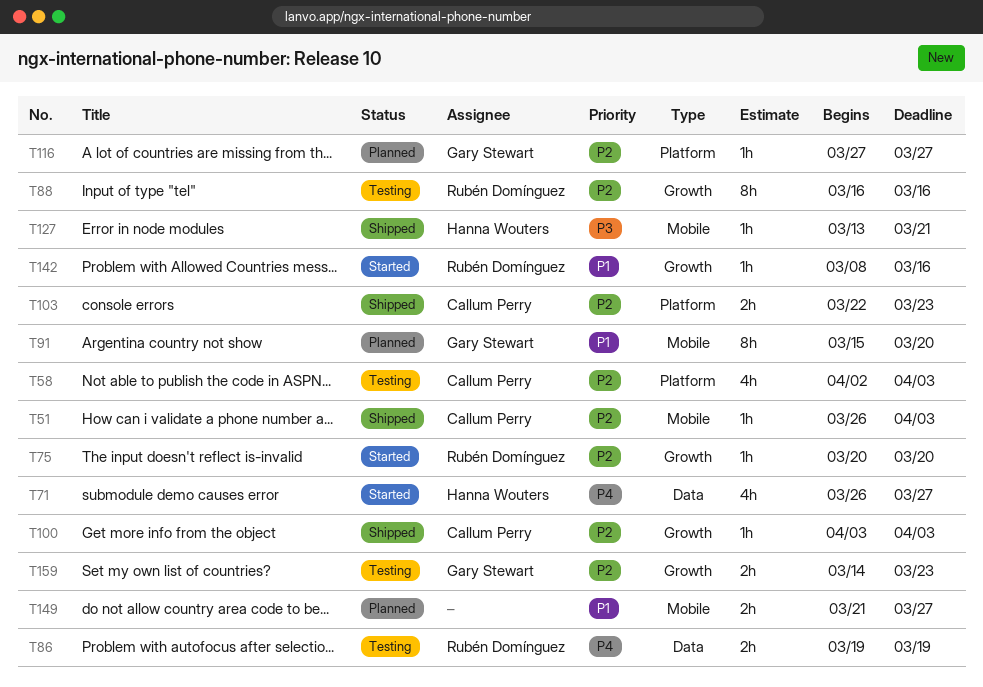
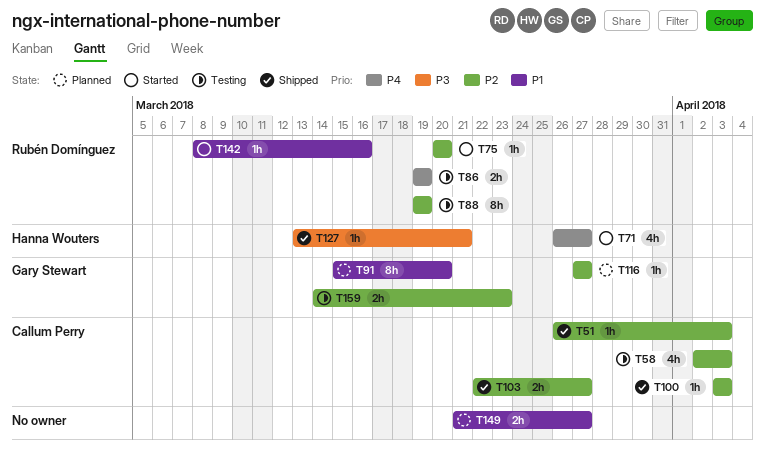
T88, start: Mar 16 -> Mar 19
T88, due: Mar 16 -> Mar 19
T103, due: Mar 23 -> Mar 27

